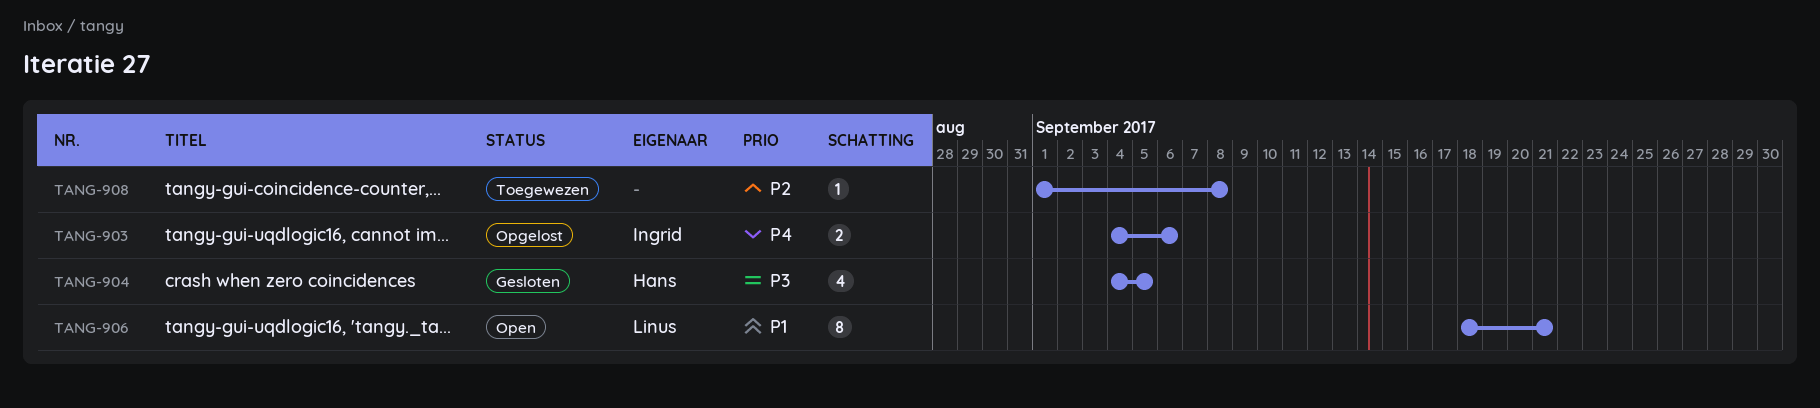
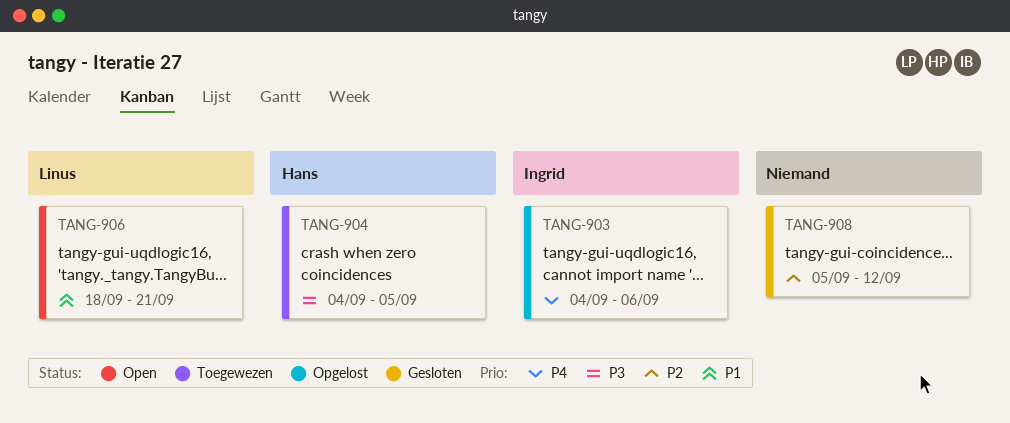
TANG-904, status: Gesloten -> Toegewezen
TANG-908, status: Toegewezen -> Gesloten
TANG-908, start: Sep 1 -> Sep 5
TANG-908, due: Sep 8 -> Sep 12

